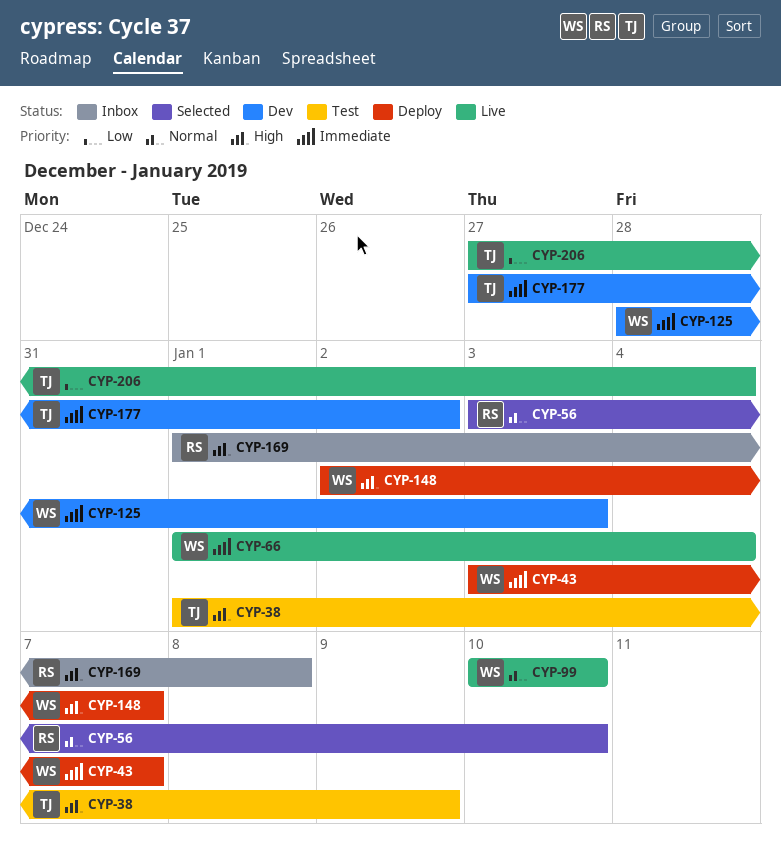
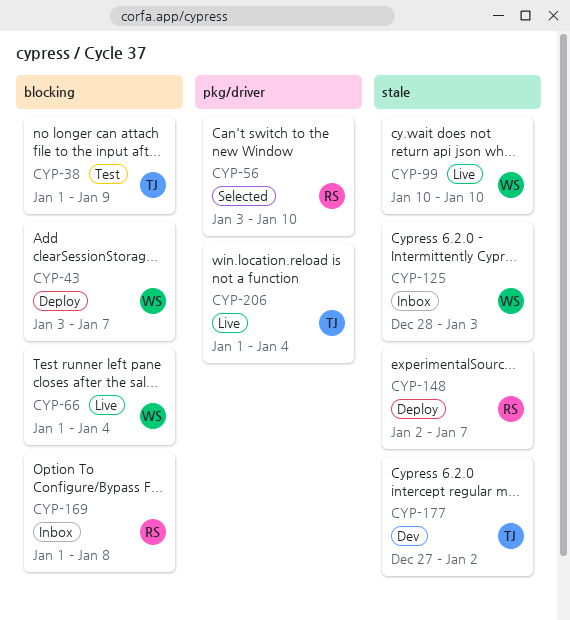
CYP-125, status: Dev -> Inbox
CYP-148, owner: WS -> RS
CYP-206, start: Dec 27 -> Jan 1

